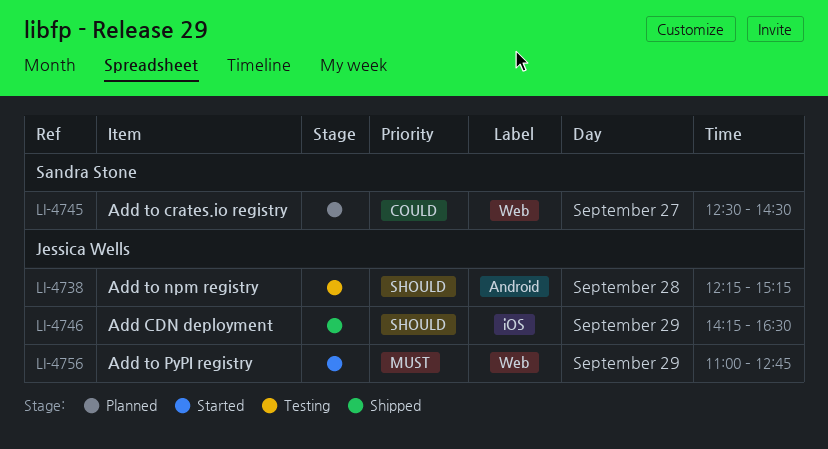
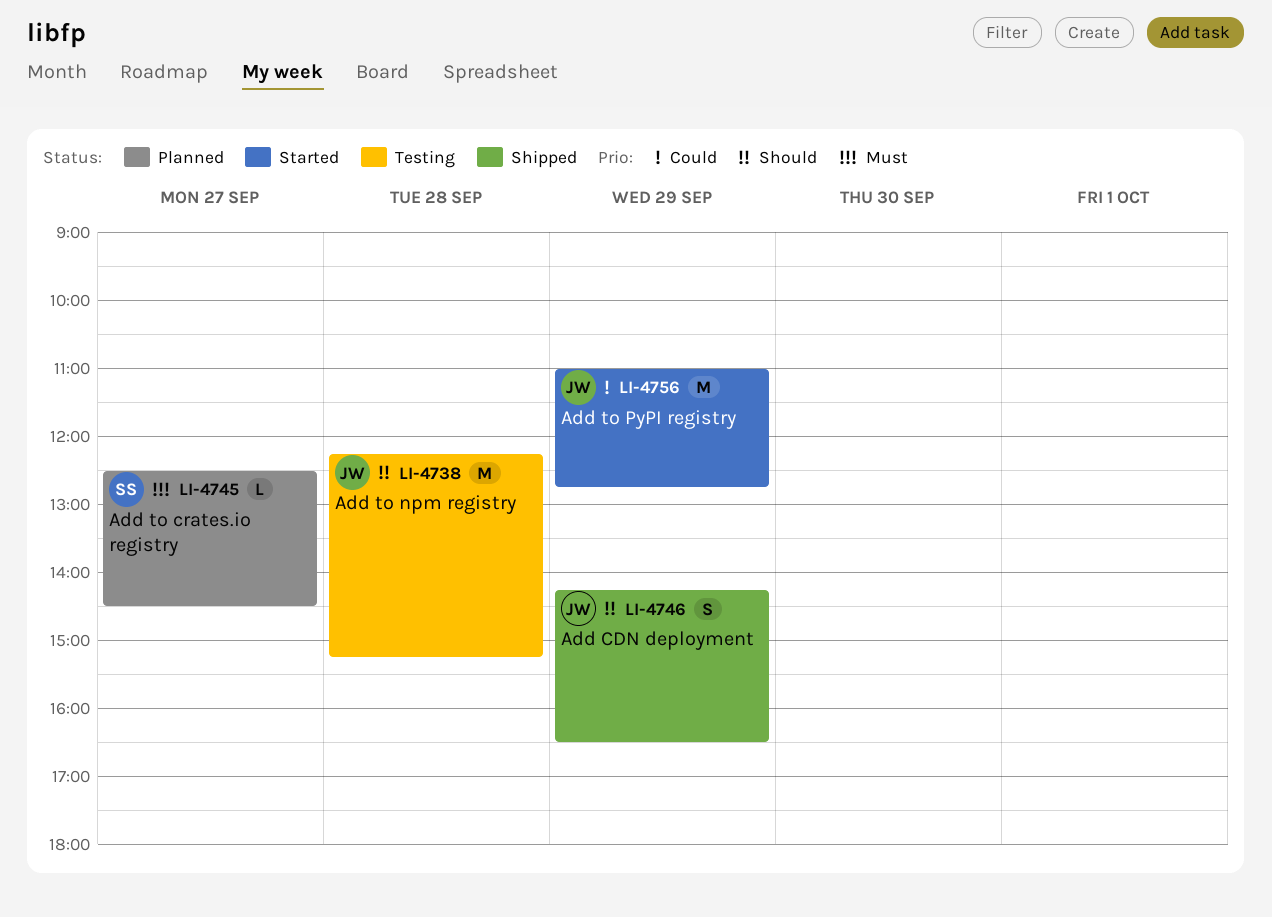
LI-4745, priority: Could -> Must
LI-4756, priority: Must -> Could

